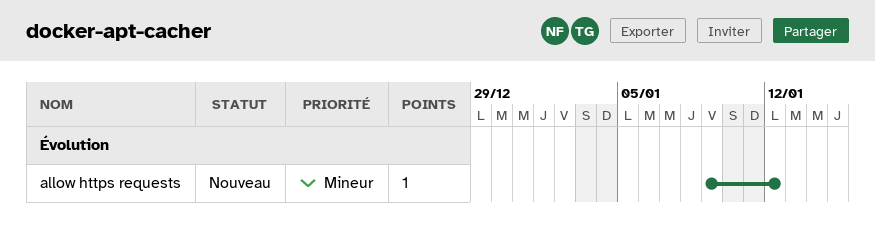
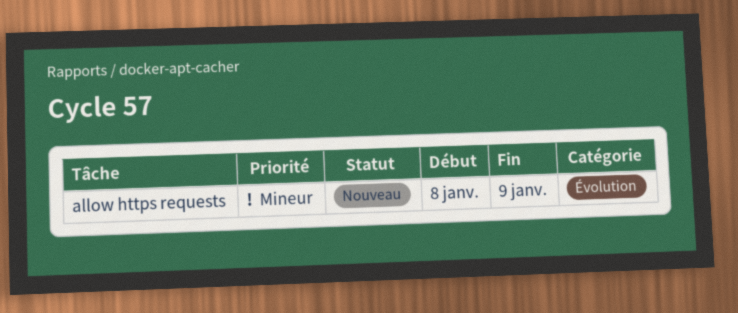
allow https requests, start: Jan 9 -> Jan 8
allow https requests, due: Jan 12 -> Jan 9

